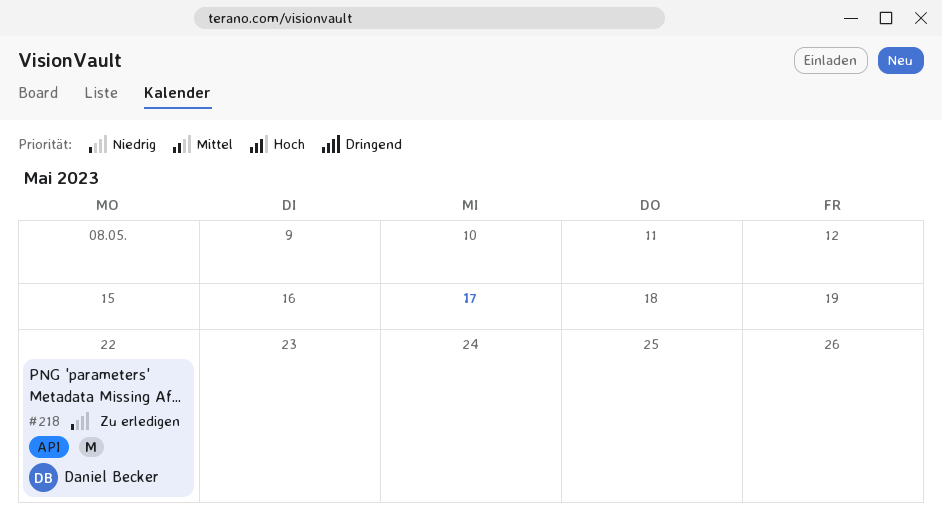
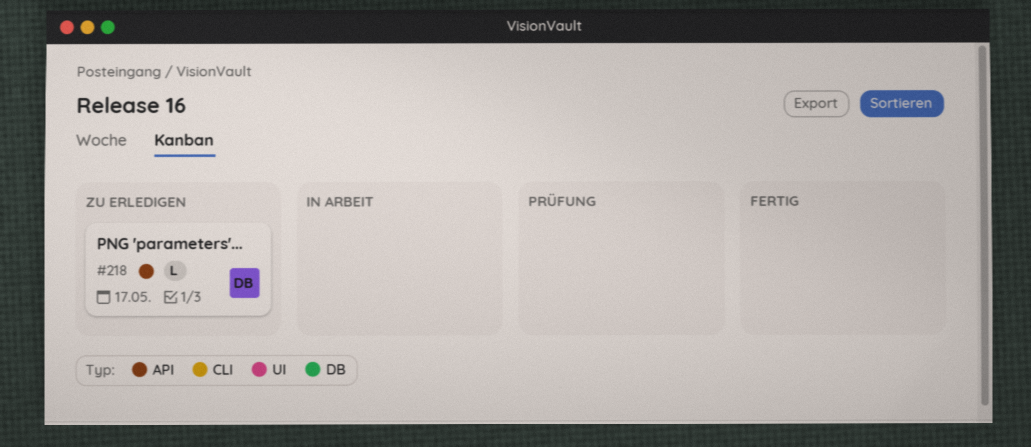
#218, estimate: M -> L
#218, due: May 22 -> May 17

